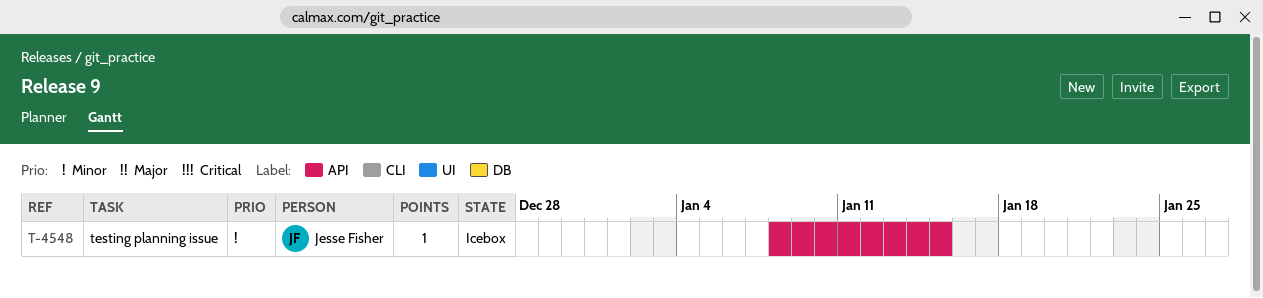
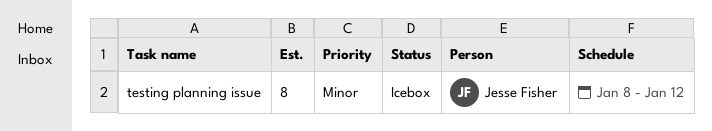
testing planning issue, estimate: 1 -> 8
testing planning issue, due: Jan 15 -> Jan 12

